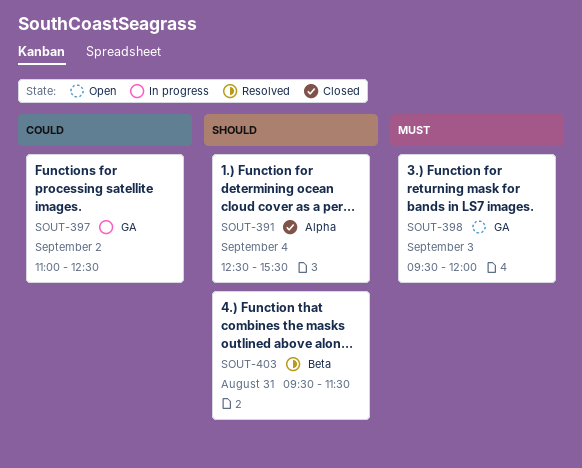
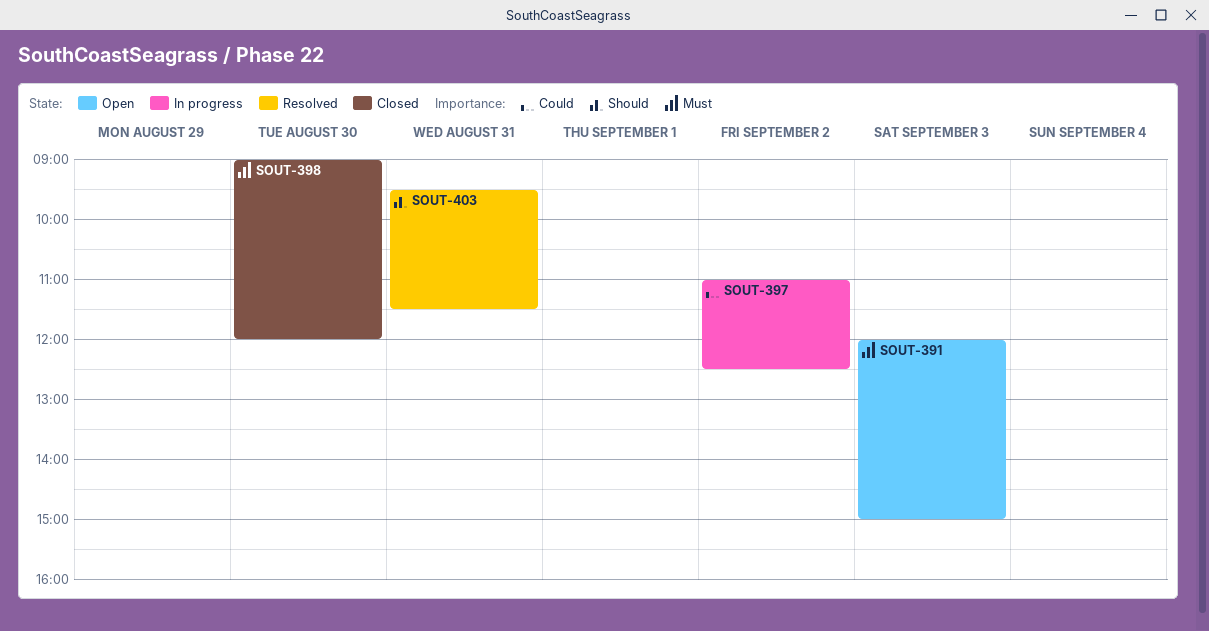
SOUT-391, status: Closed -> Open
SOUT-391, priority: Should -> Must
SOUT-391, day: Sep 4 -> Sep 3
SOUT-391, begins: 12:30 -> 12:00
SOUT-391, ends: 15:30 -> 15:00
SOUT-398, status: Open -> Closed
SOUT-398, day: Sep 3 -> Aug 30
SOUT-398, begins: 09:30 -> 09:00

